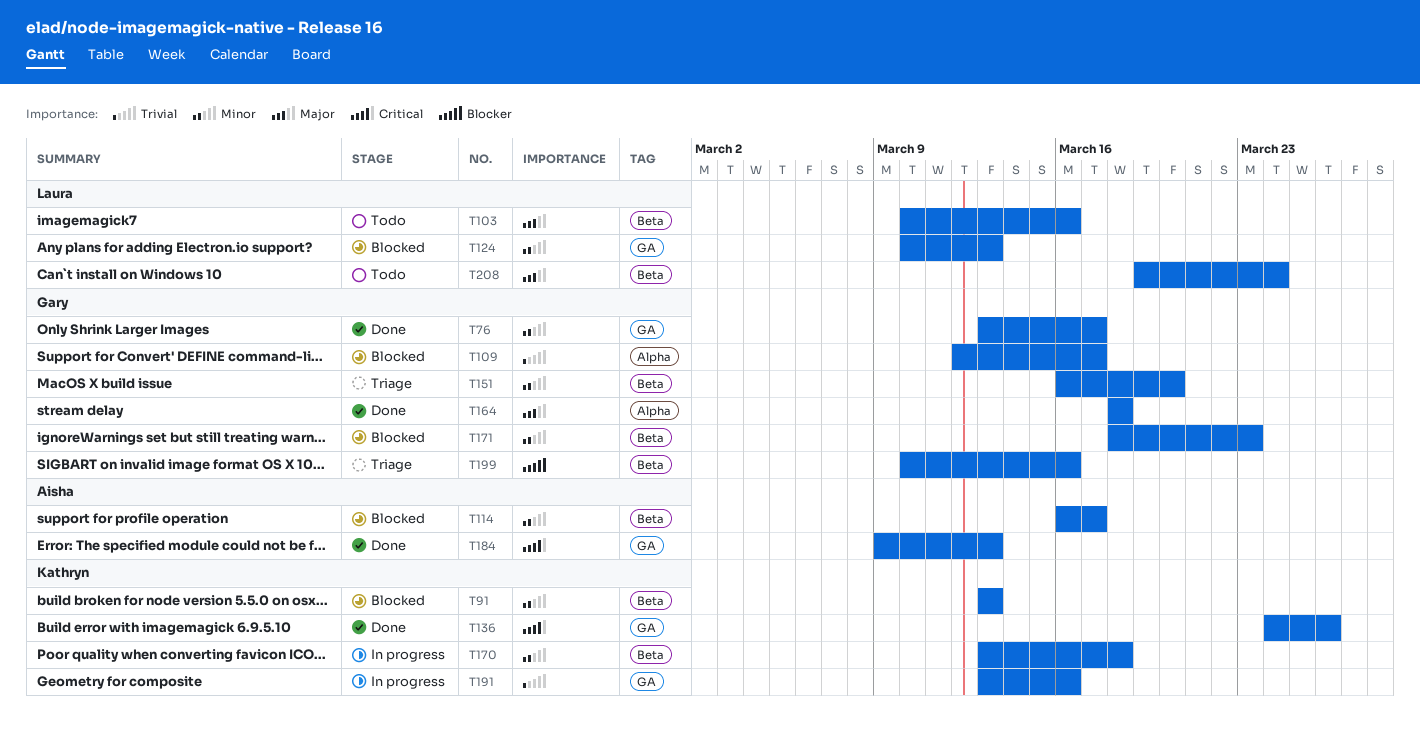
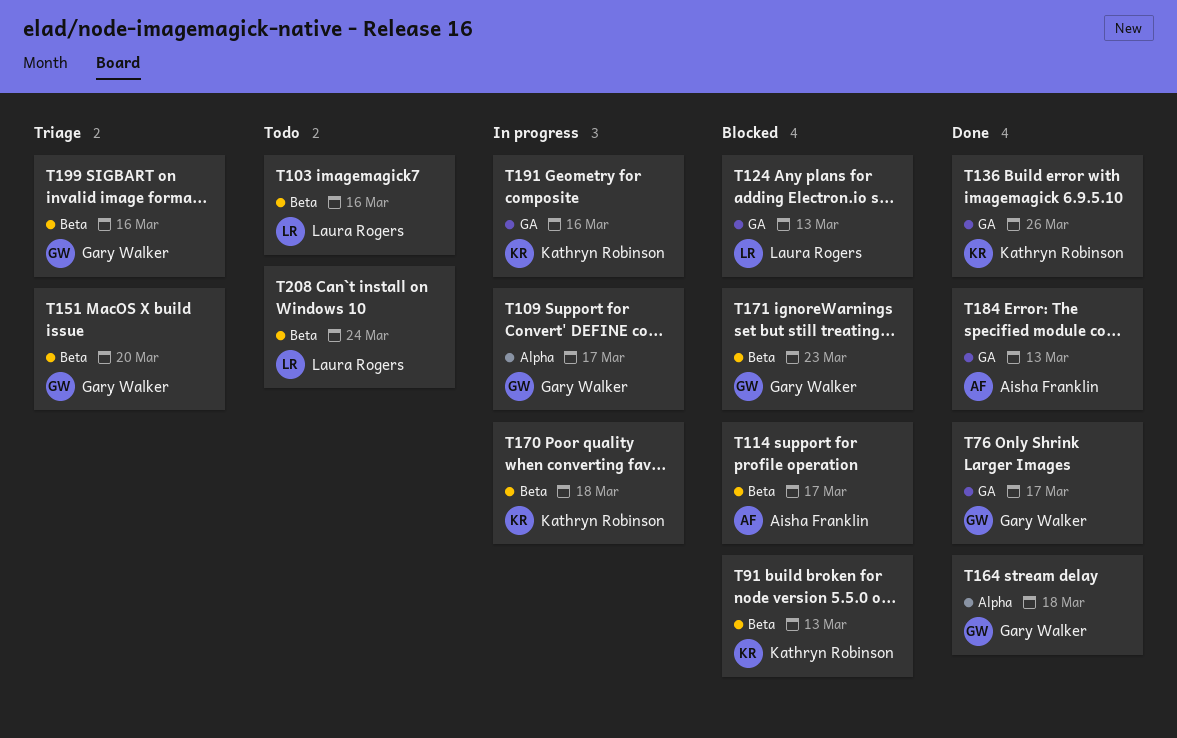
T109, status: Blocked -> In progress

